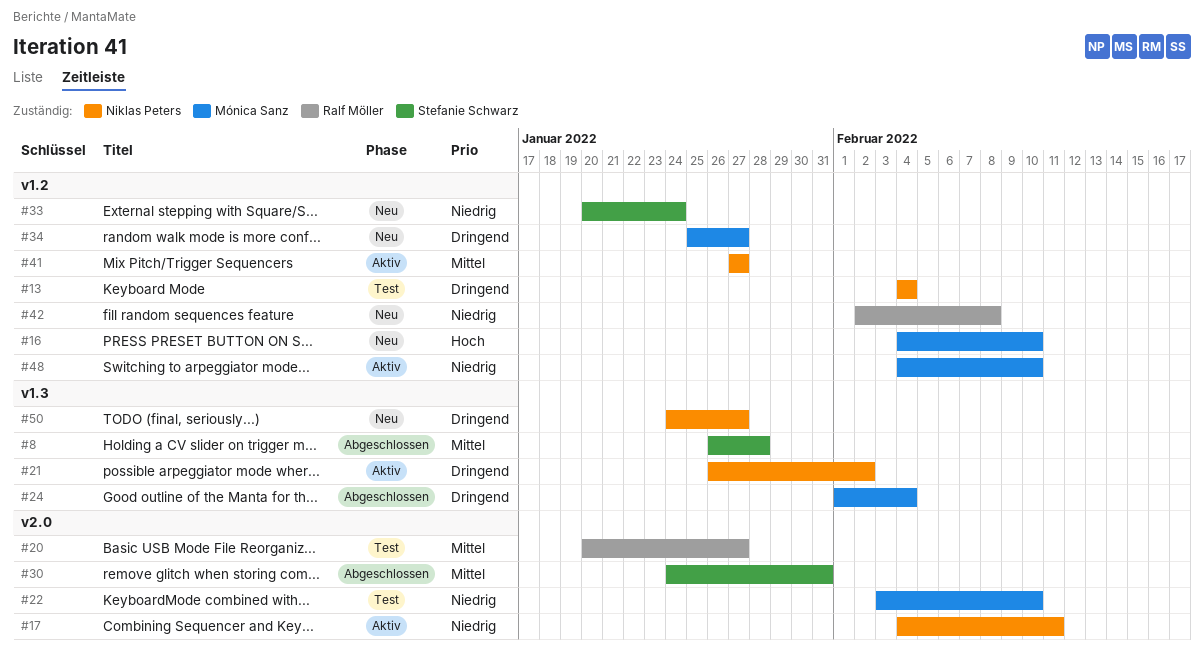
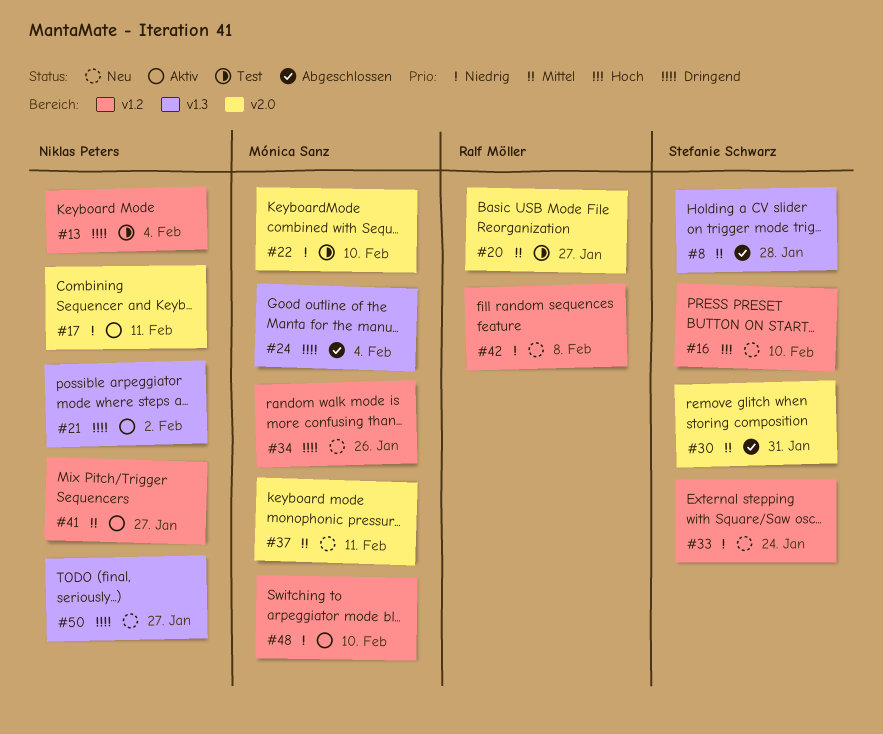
#16, owner: Mónica Sanz -> Stefanie Schwarz
#34, due: Jan 27 -> Jan 26
#37: none -> present

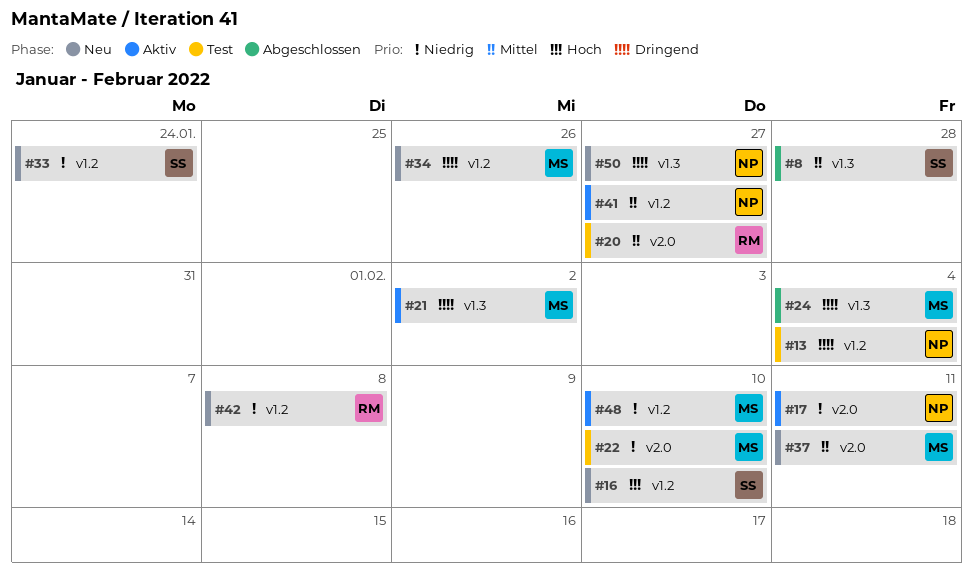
#21, owner: Niklas Peters -> Mónica Sanz
#30: present -> none

